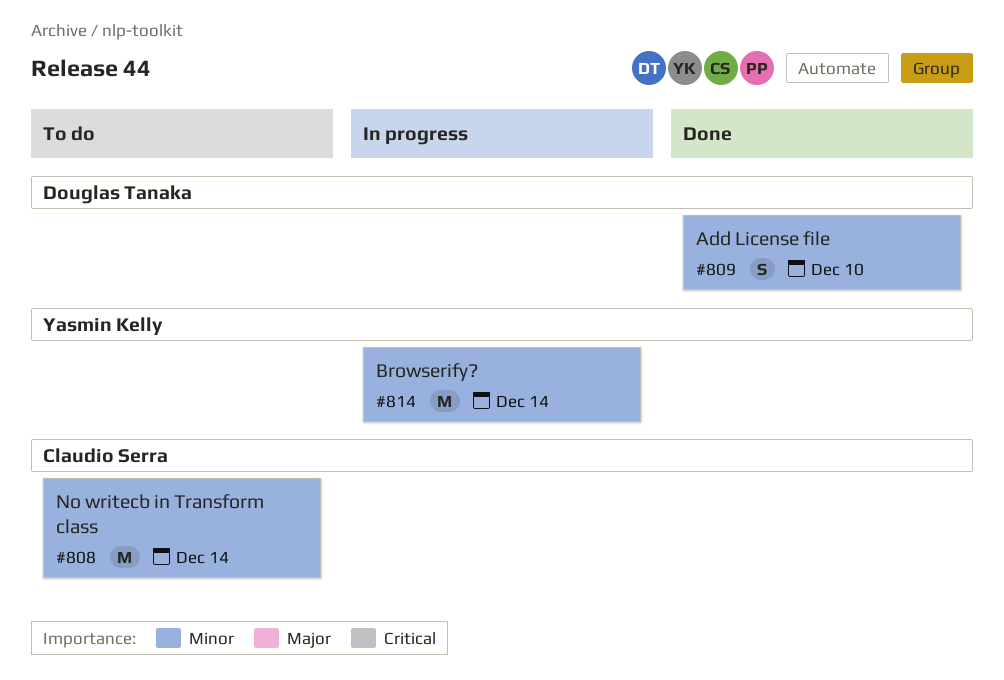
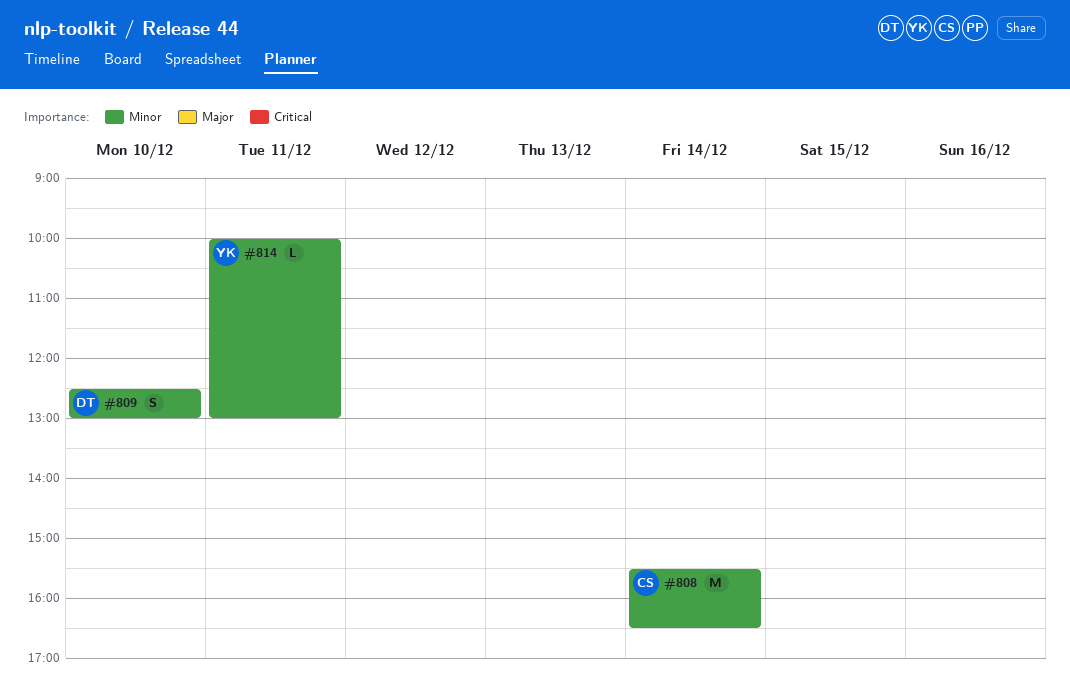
#814, estimate: M -> L
#814, day: Dec 14 -> Dec 11

